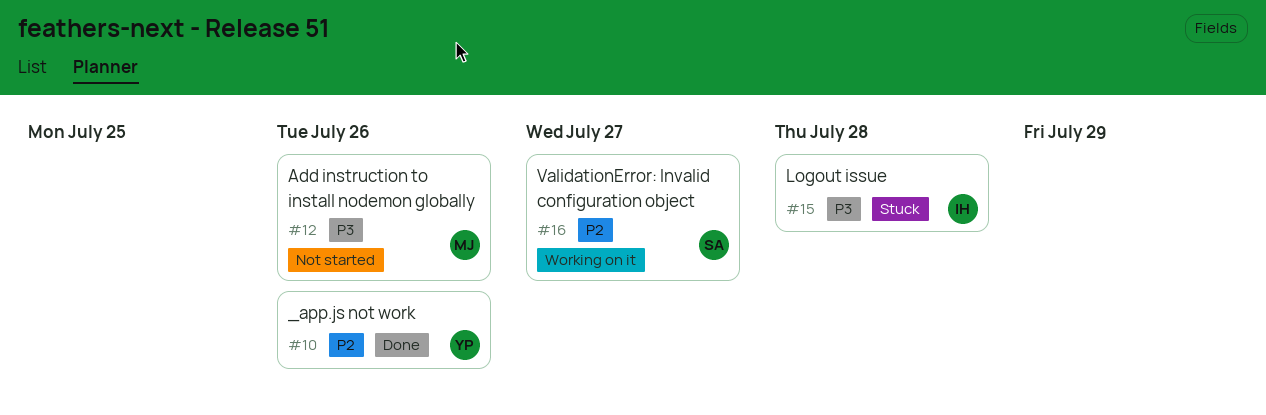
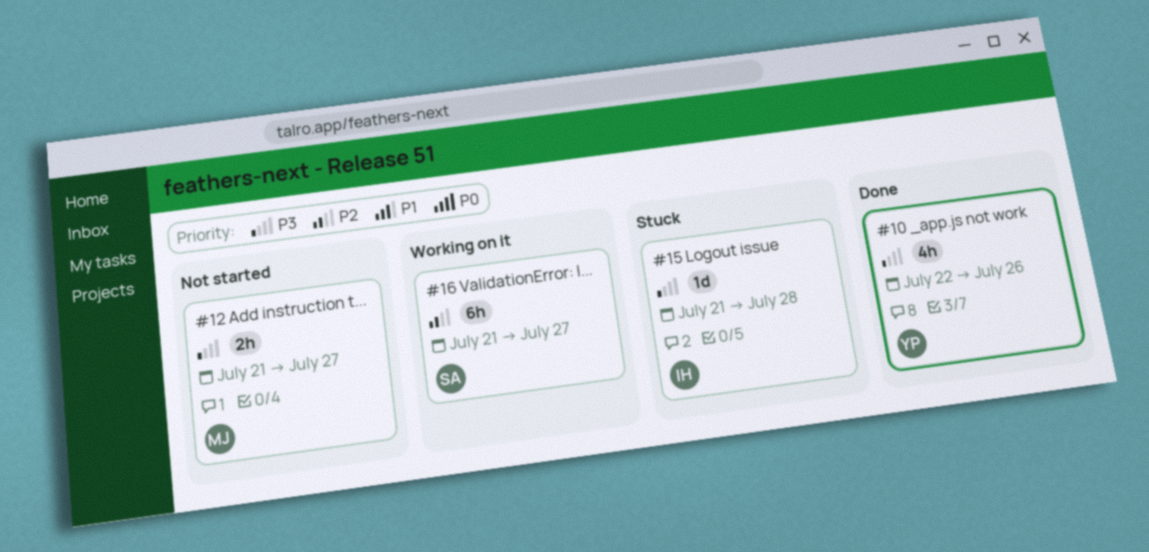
#10, priority: P2 -> P3
#12, due: Jul 26 -> Jul 27

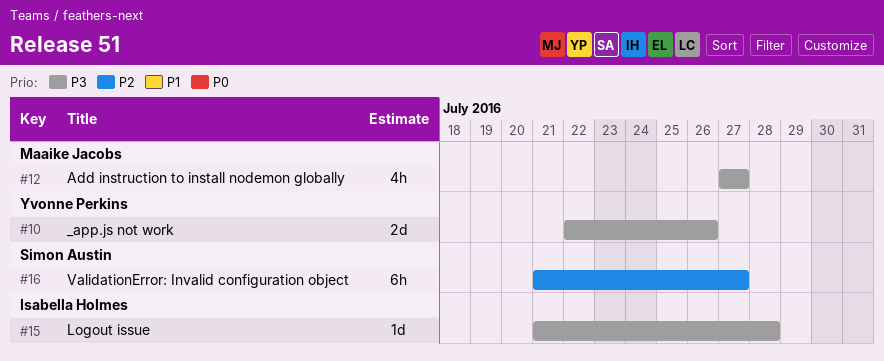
#10, estimate: 4h -> 2d
#12, estimate: 2h -> 4h
#12, start: Jul 21 -> Jul 27

